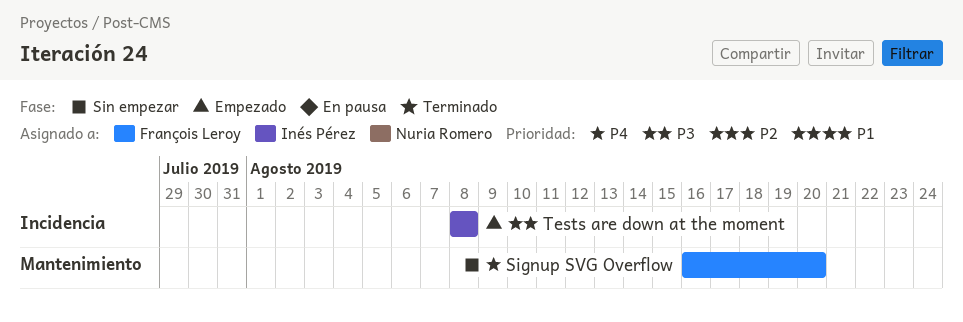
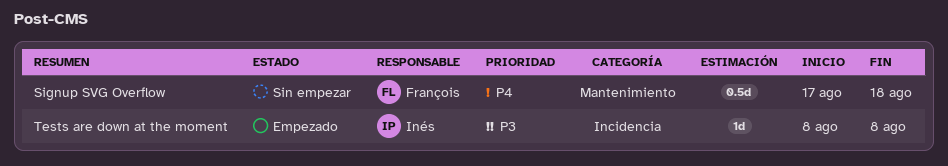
Signup SVG Overflow, start: Aug 16 -> Aug 17
Signup SVG Overflow, due: Aug 20 -> Aug 18

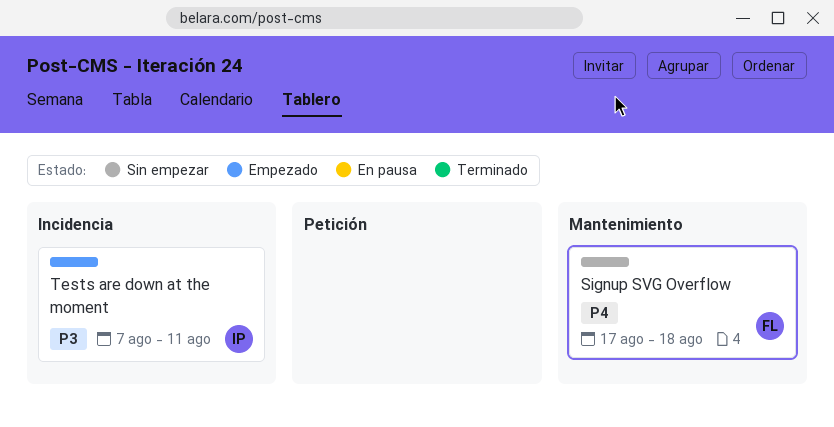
Tests are down at the moment, start: Aug 8 -> Aug 7
Tests are down at the moment, due: Aug 8 -> Aug 11

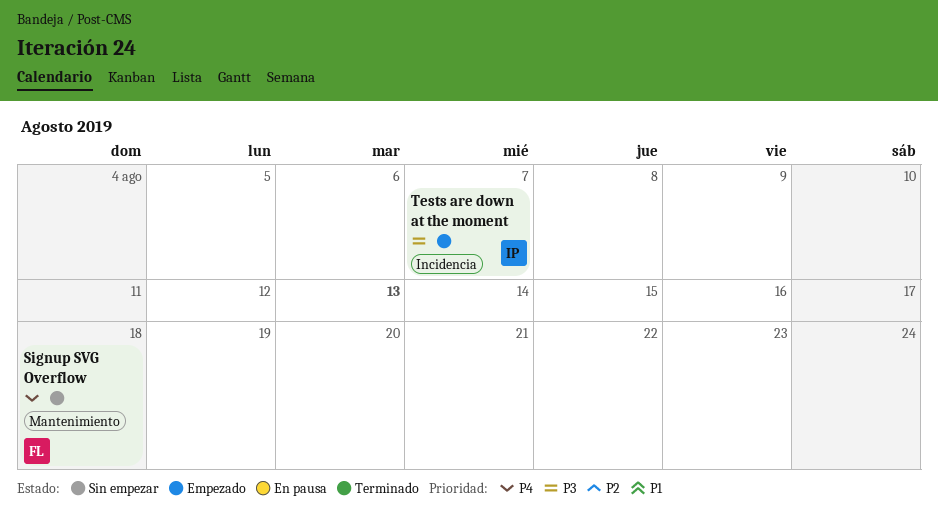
Tests are down at the moment, due: Aug 11 -> Aug 7

